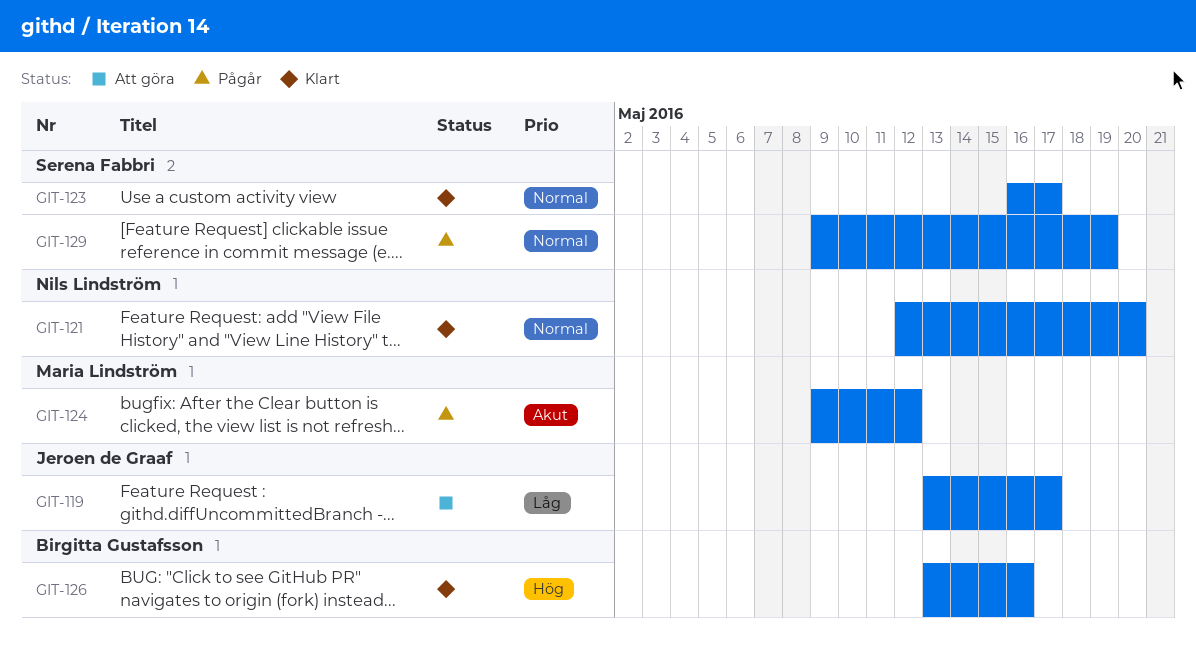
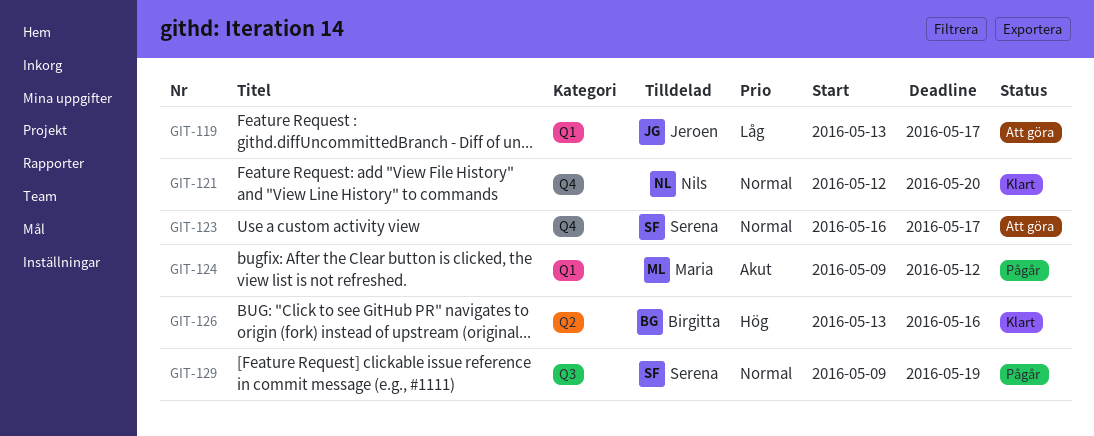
GIT-123, status: Klart -> Att göra

